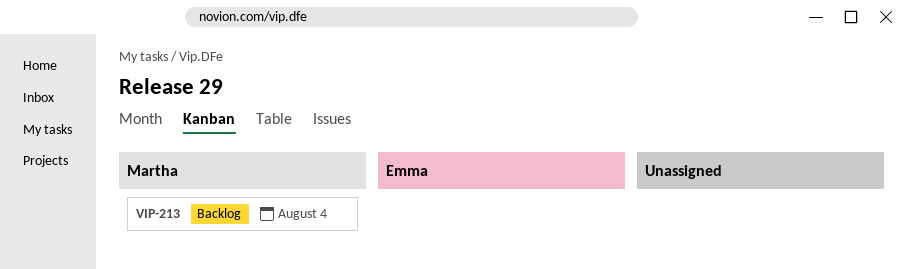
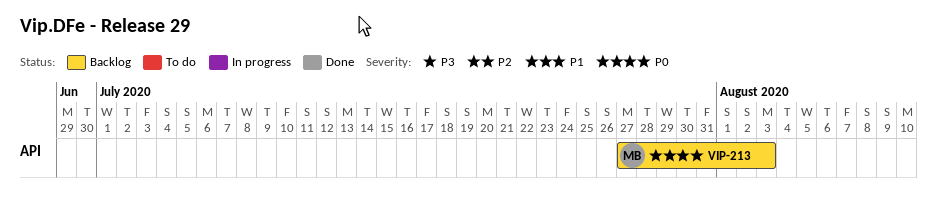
VIP-213, due: Aug 4 -> Aug 3

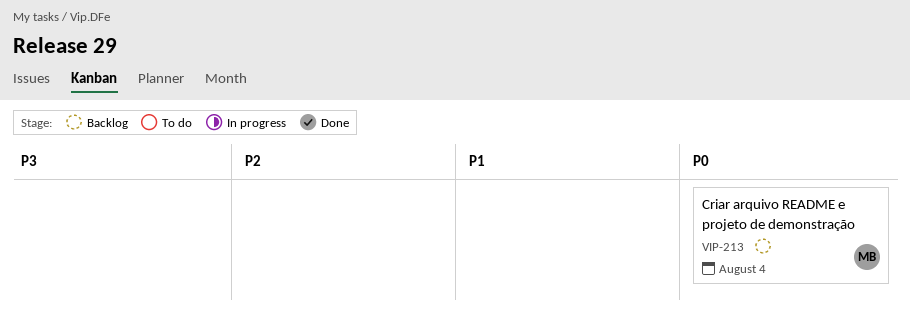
VIP-213, due: Aug 3 -> Aug 4

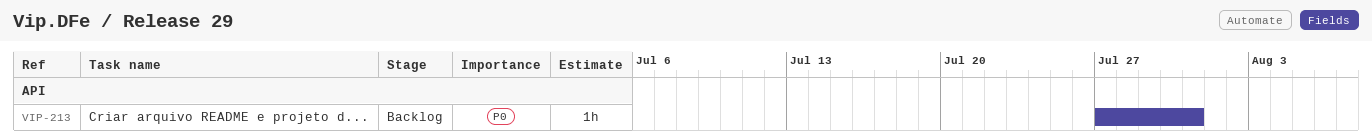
VIP-213, due: Aug 4 -> Jul 31

